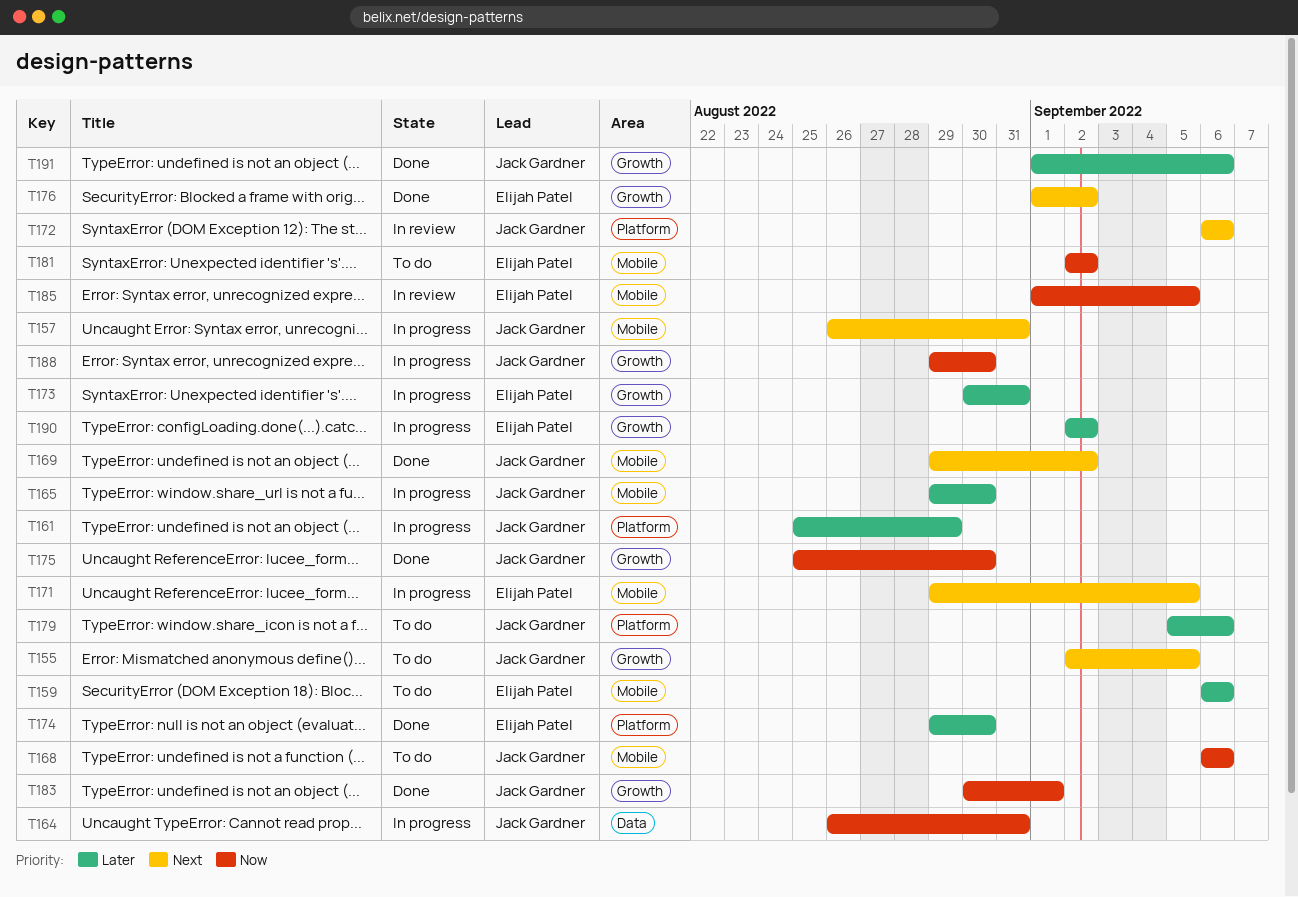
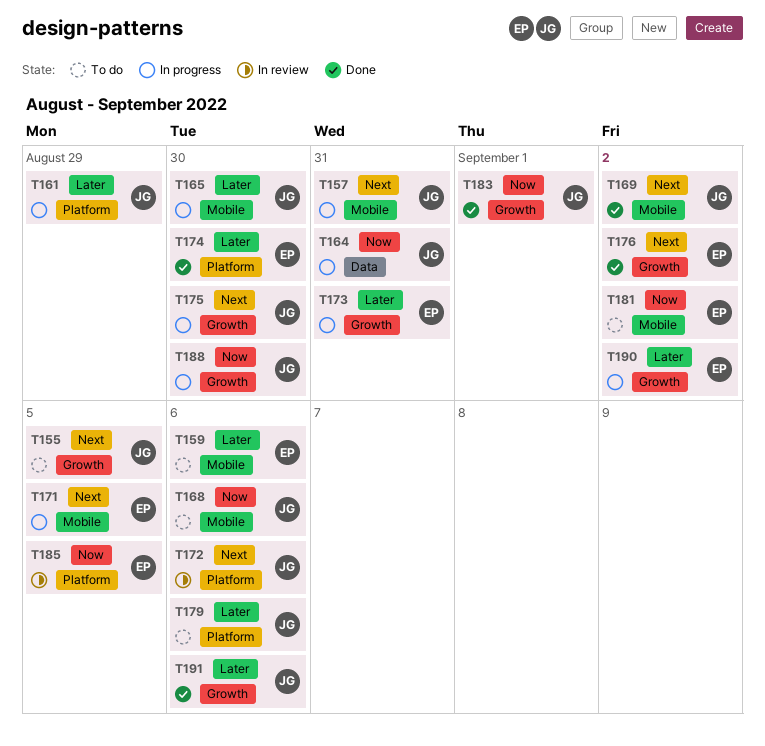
T175, status: Done -> In progress
T175, priority: Now -> Next
T185, label: Mobile -> Platform

